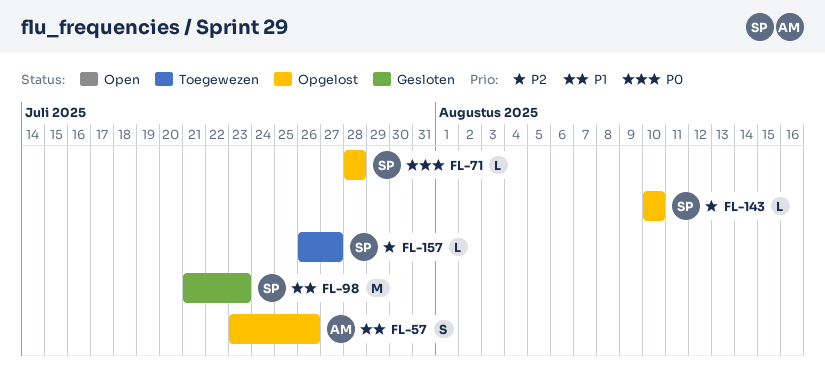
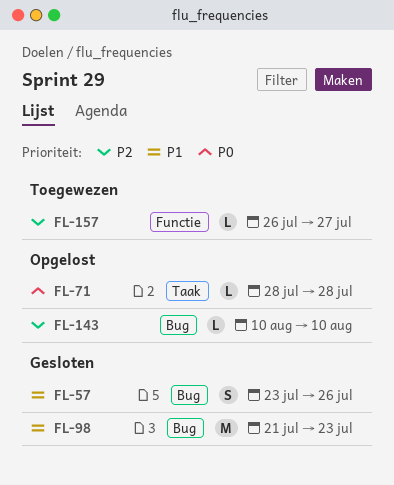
FL-57, status: Opgelost -> Gesloten

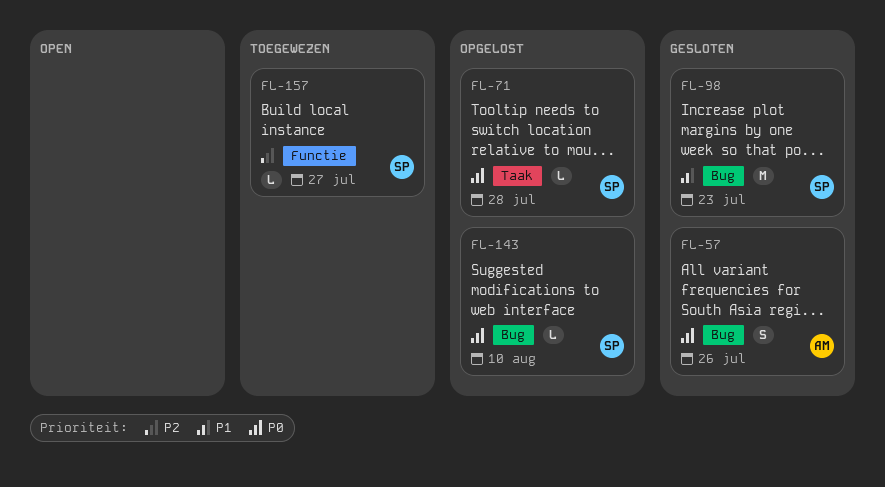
FL-57, priority: P1 -> P0
FL-143, priority: P2 -> P0

